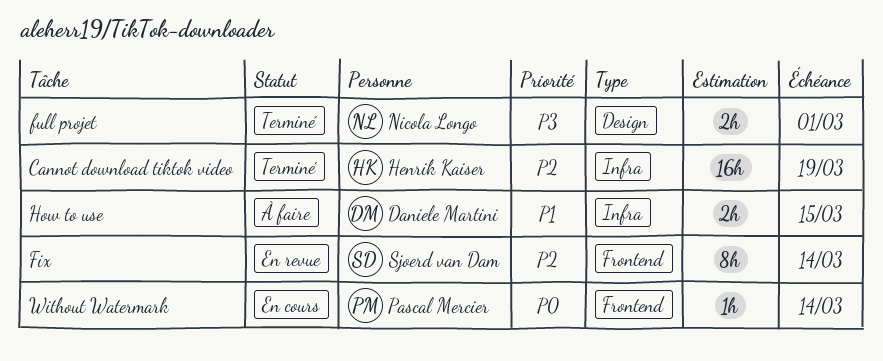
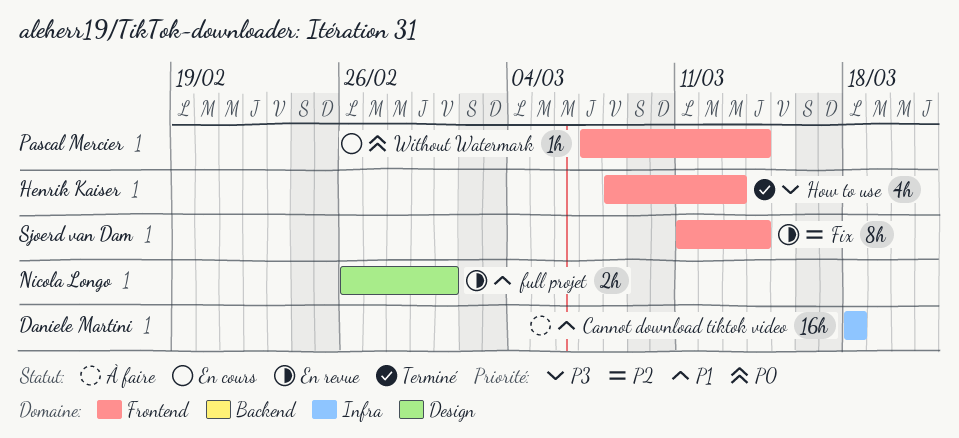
Cannot download tiktok video, status: Terminé -> À faire
Cannot download tiktok video, owner: Henrik Kaiser -> Daniele Martini
Cannot download tiktok video, priority: P2 -> P1
Cannot download tiktok video, due: Mar 19 -> Mar 18
full projet, status: Terminé -> En revue
full projet, priority: P3 -> P1
How to use, status: À faire -> Terminé
How to use, owner: Daniele Martini -> Henrik Kaiser
How to use, priority: P1 -> P3
How to use, label: Infra -> Frontend
How to use, estimate: 2h -> 4h
How to use, due: Mar 15 -> Mar 13

